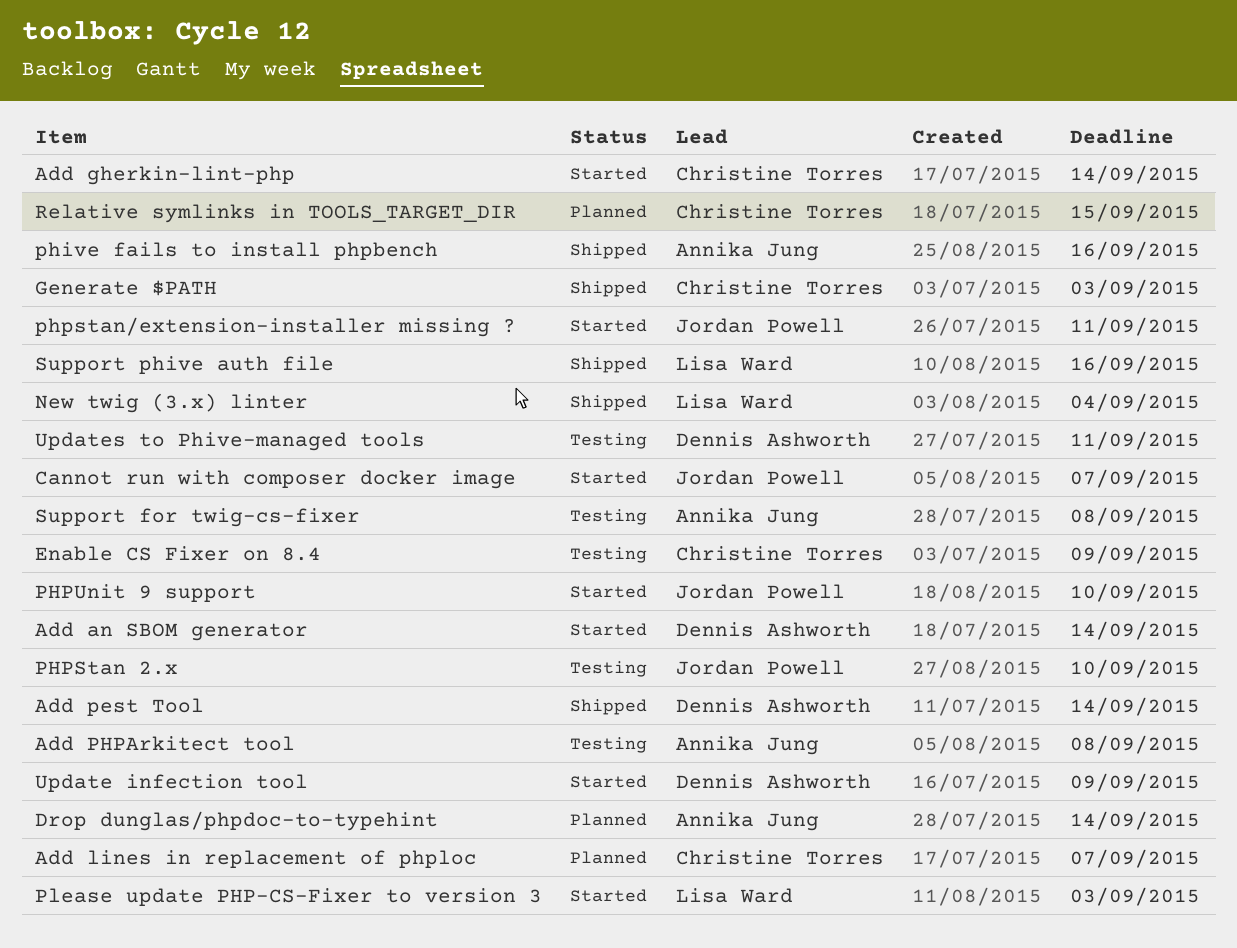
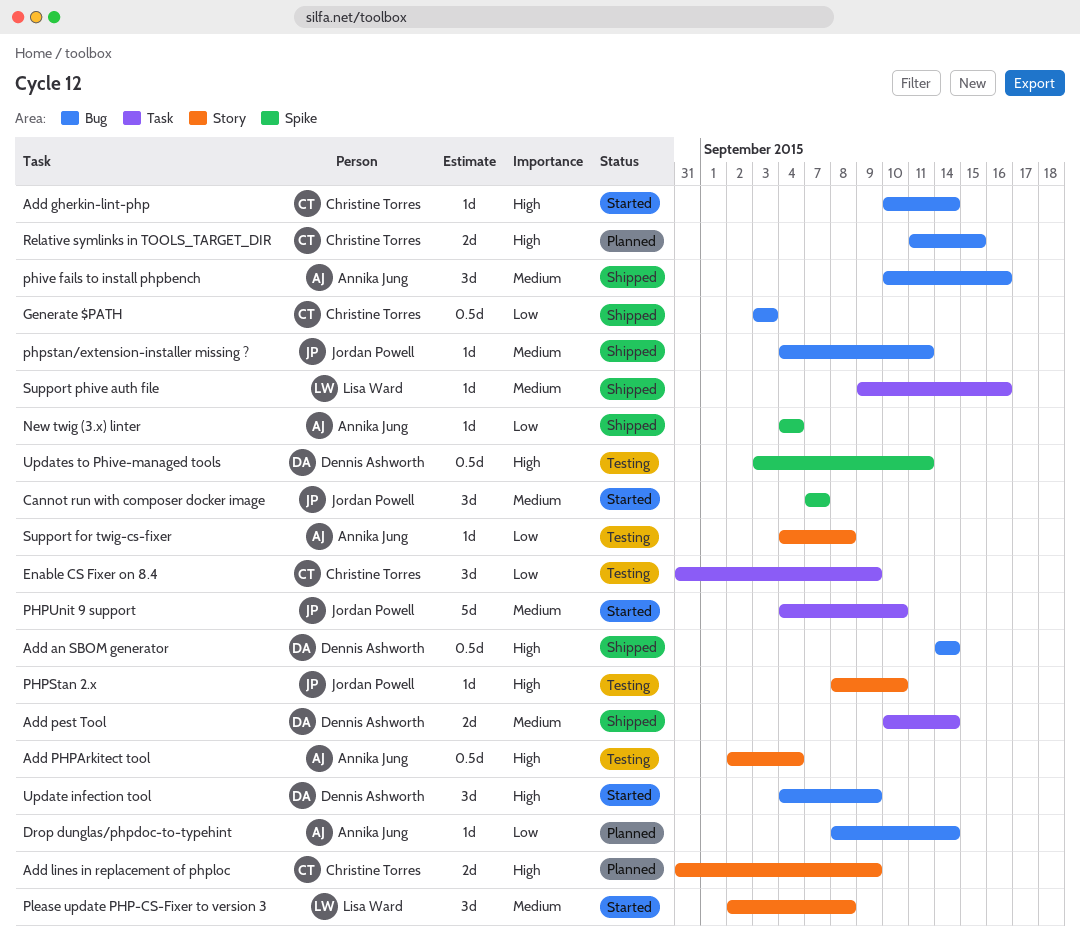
Add an SBOM generator, status: Started -> Shipped
Add lines in replacement of phploc, due: Sep 7 -> Sep 9
Add PHPArkitect tool, due: Sep 8 -> Sep 4
New twig (3.x) linter, owner: Lisa Ward -> Annika Jung
phpstan/extension-installer missing ?, status: Started -> Shipped
Please update PHP-CS-Fixer to version 3, due: Sep 3 -> Sep 8

